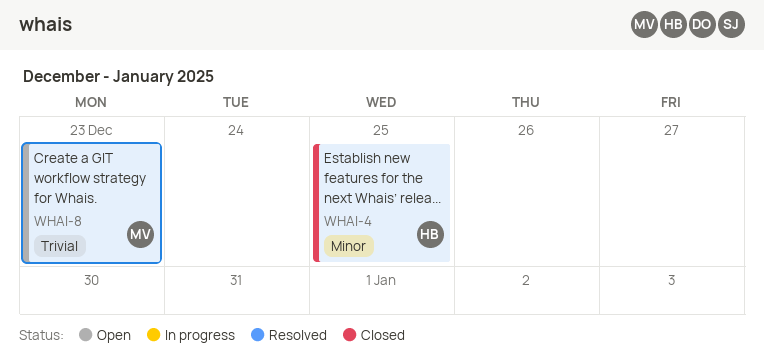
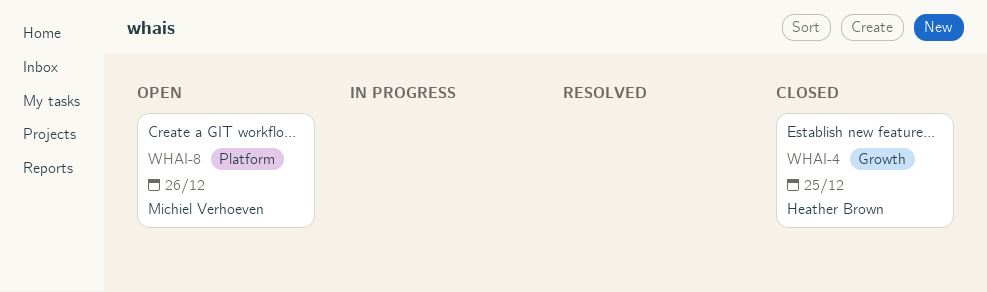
WHAI-8, due: Dec 23 -> Dec 26

